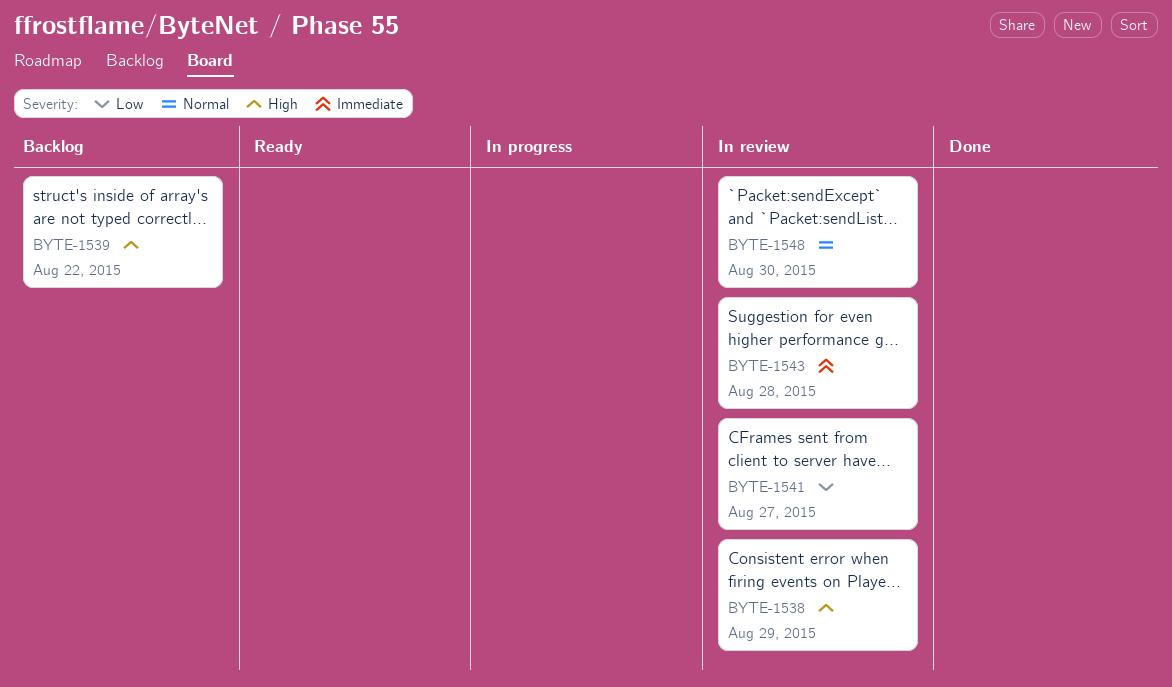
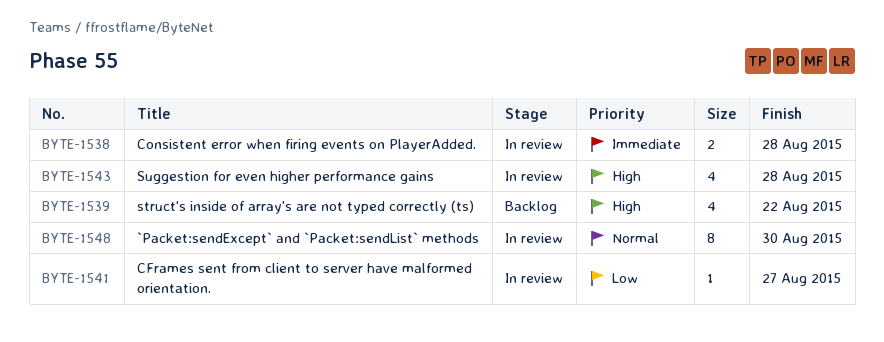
BYTE-1538, priority: High -> Immediate
BYTE-1538, due: Aug 29 -> Aug 28
BYTE-1543, priority: Immediate -> High

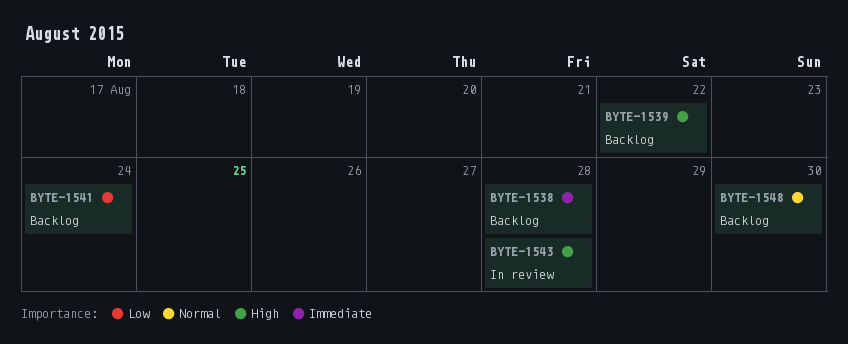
BYTE-1538, status: In review -> Backlog
BYTE-1541, status: In review -> Backlog
BYTE-1541, due: Aug 27 -> Aug 24
BYTE-1548, status: In review -> Backlog

